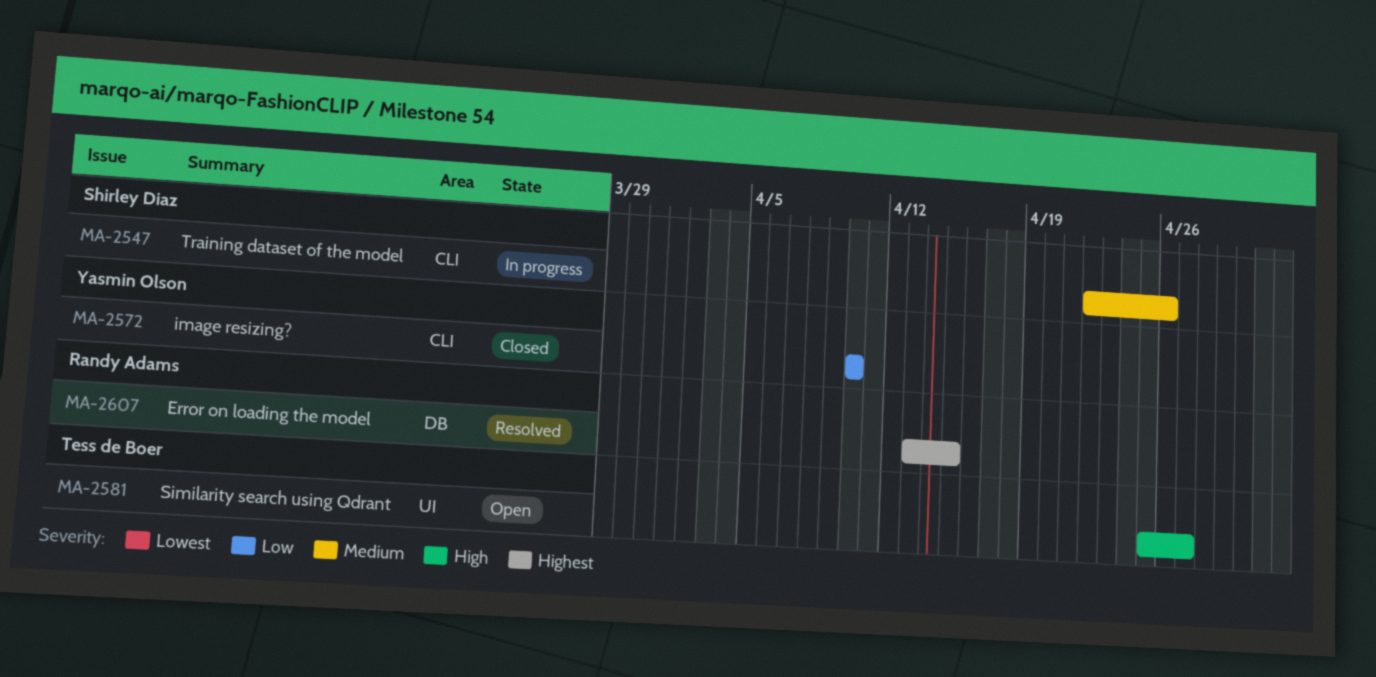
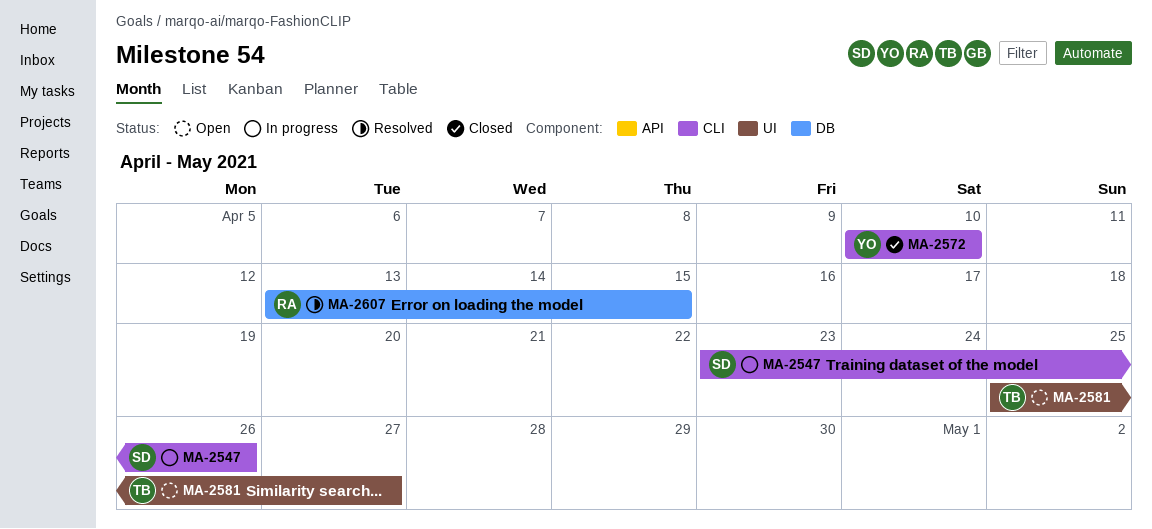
MA-2547, start: Apr 22 -> Apr 23

